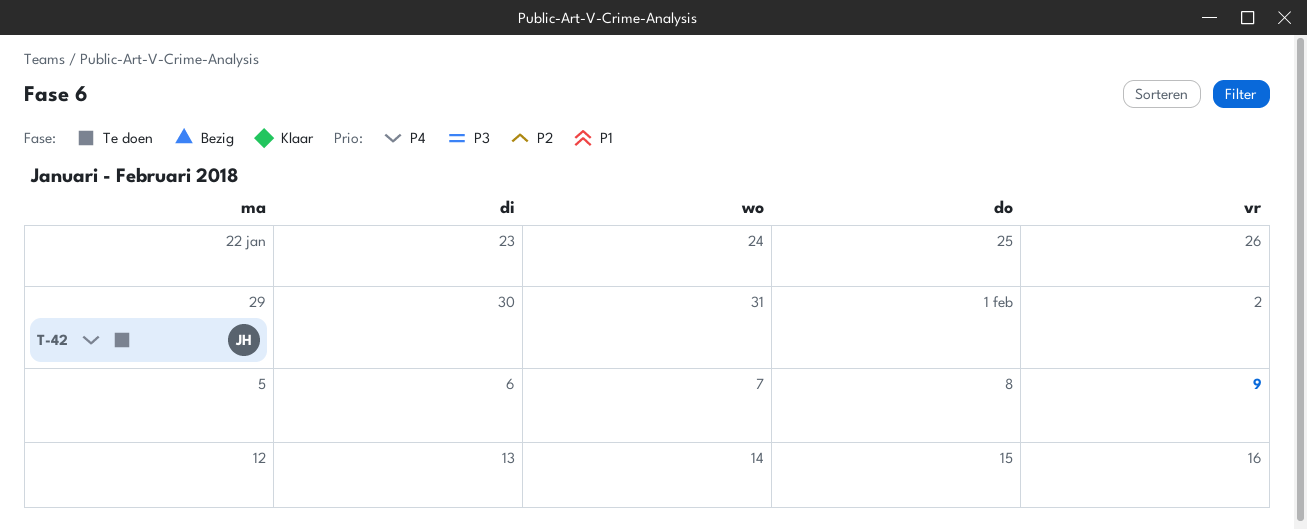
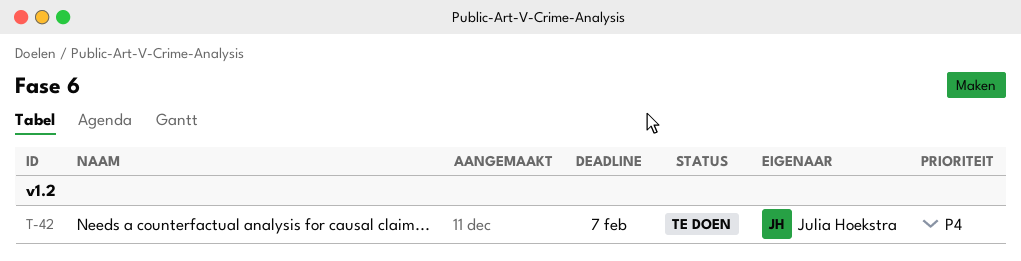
T-42, due: Jan 29 -> Feb 7

